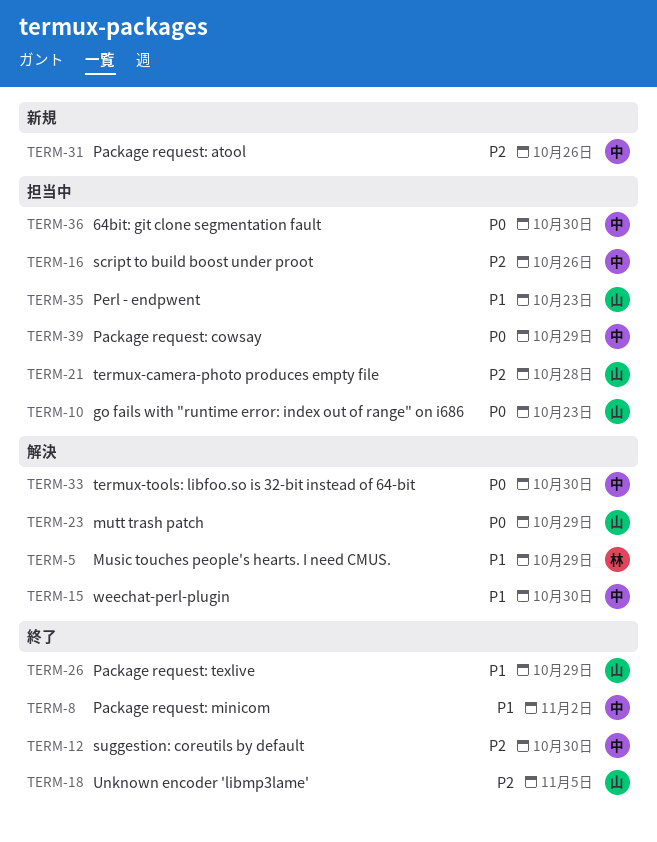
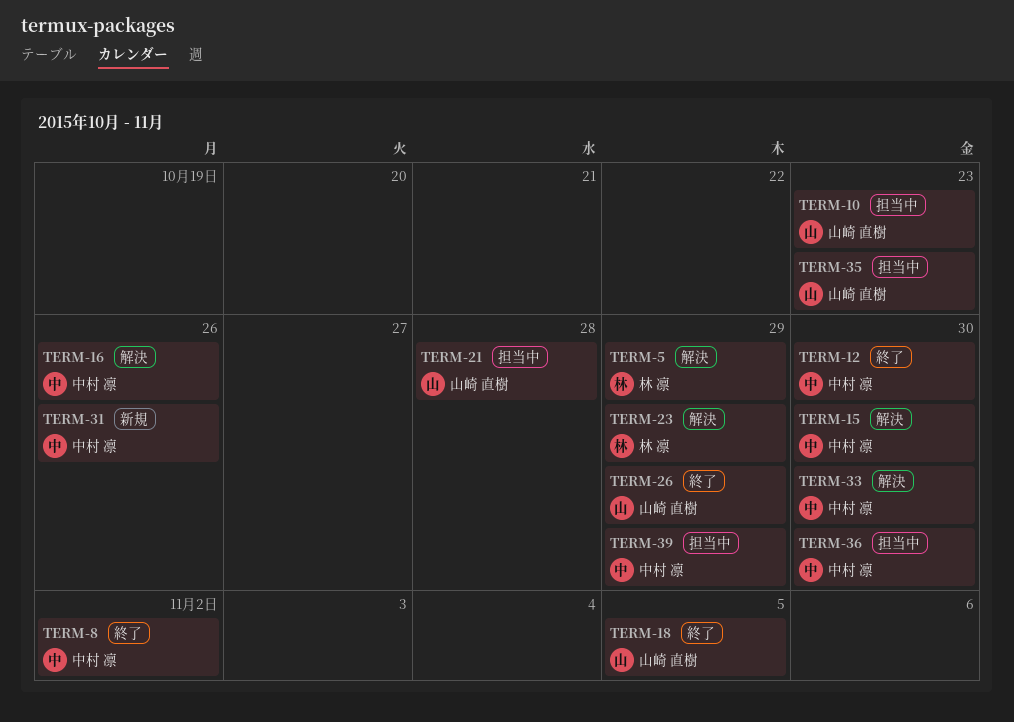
TERM-16, status: 担当中 -> 解決
TERM-23, owner: 山崎 直樹 -> 林 凛

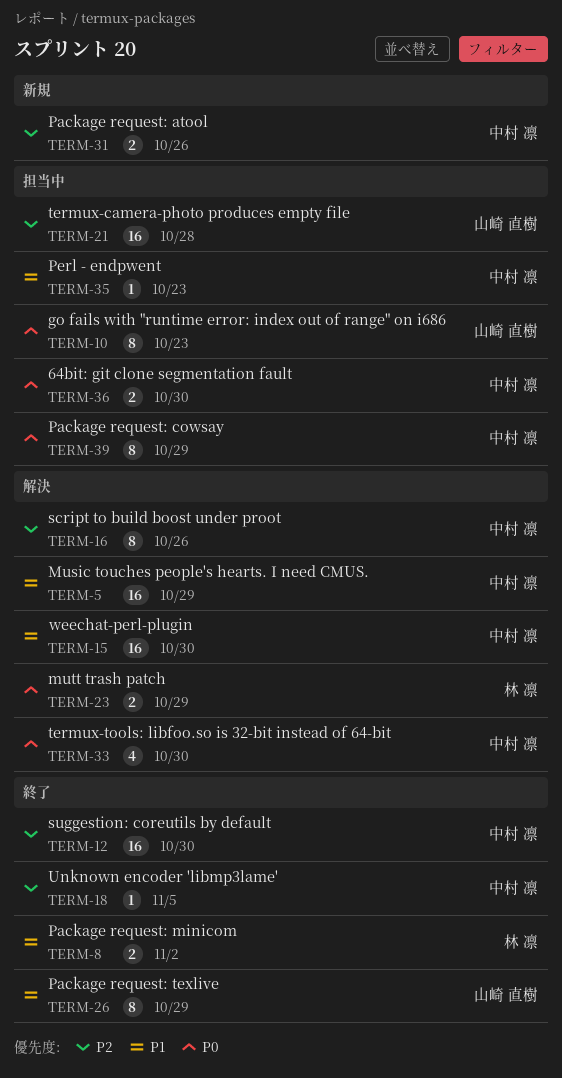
TERM-5, owner: 林 凛 -> 中村 凛
TERM-8, owner: 中村 凛 -> 林 凛
TERM-18, owner: 山崎 直樹 -> 中村 凛
TERM-35, owner: 山崎 直樹 -> 中村 凛

